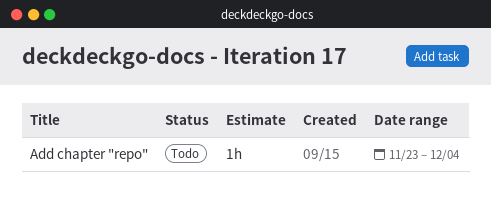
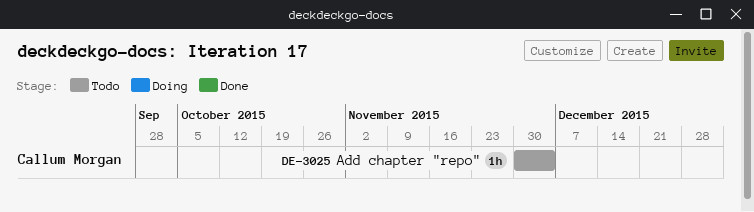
Add chapter "repo", start: Nov 23 -> Nov 30

